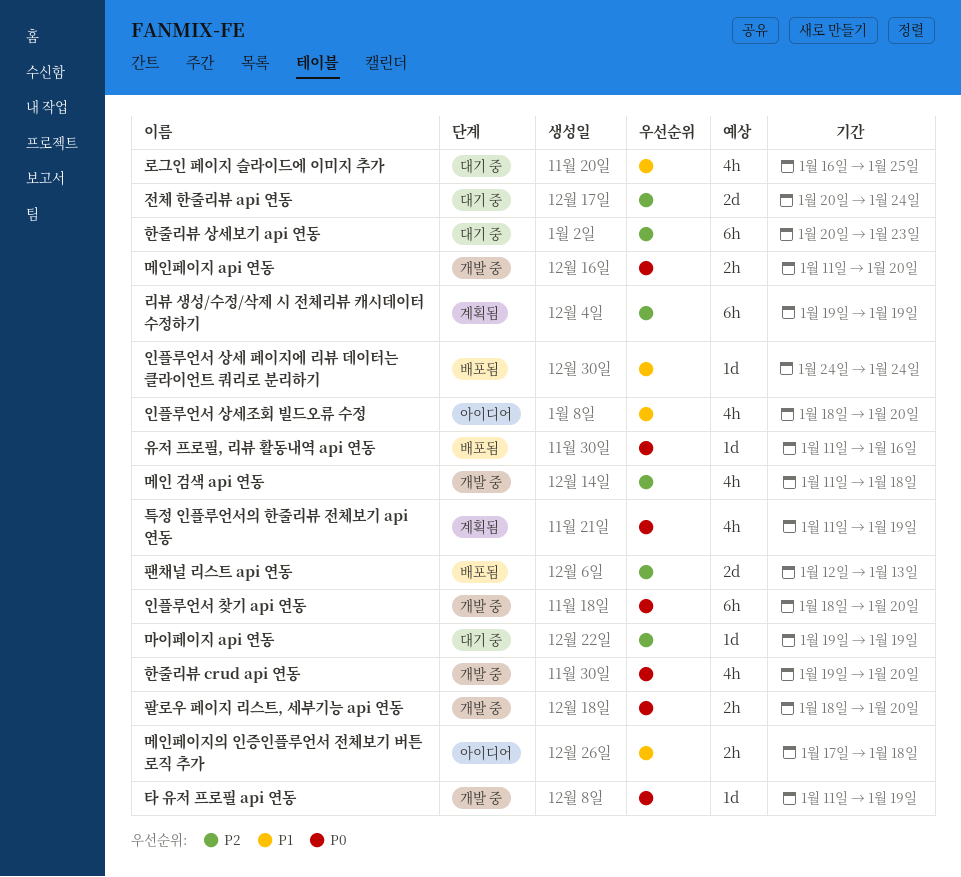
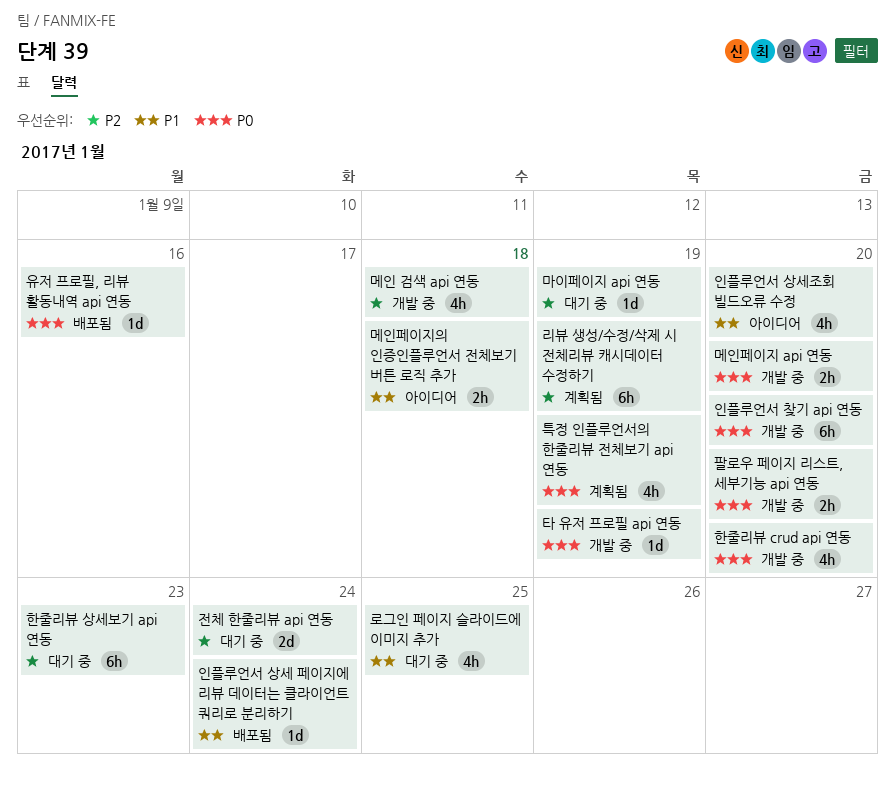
팬채널 리스트 api 연동: present -> none

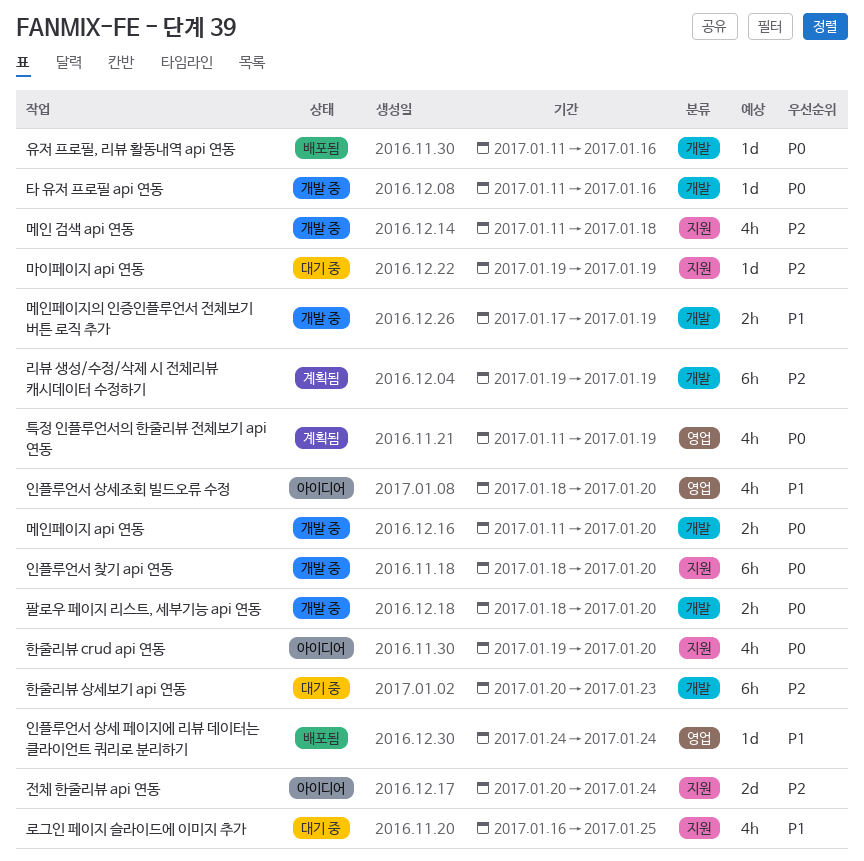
메인페이지의 인증인플루언서 전체보기 버튼 로직 추가, status: 아이디어 -> 개발 중
메인페이지의 인증인플루언서 전체보기 버튼 로직 추가, due: Jan 18 -> Jan 19
전체 한줄리뷰 api 연동, status: 대기 중 -> 아이디어
타 유저 프로필 api 연동, due: Jan 19 -> Jan 16
한줄리뷰 crud api 연동, status: 개발 중 -> 아이디어

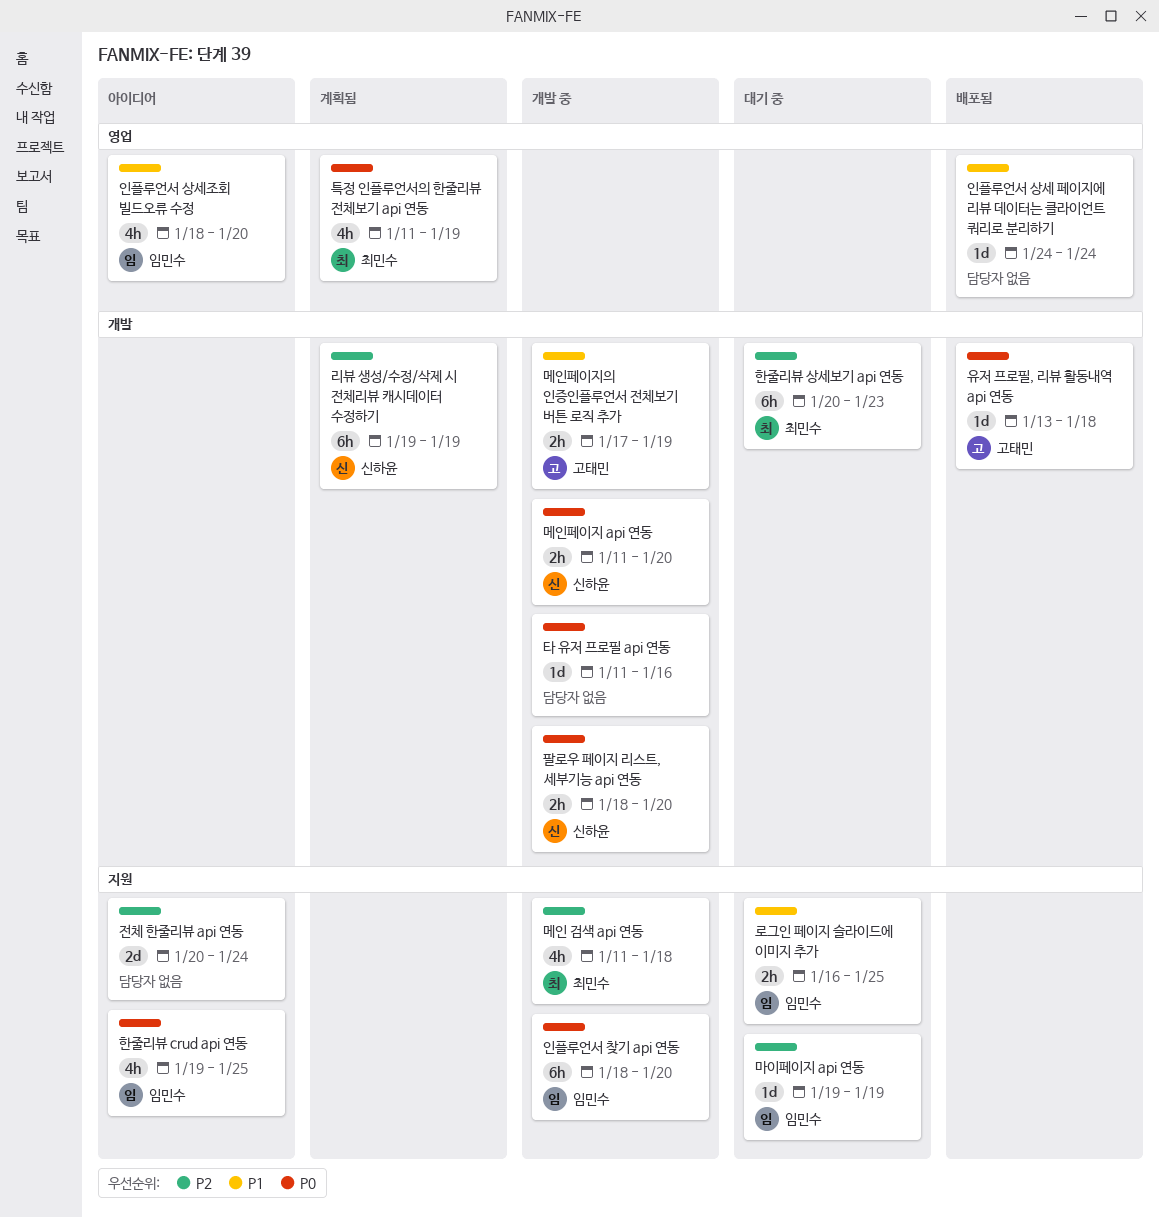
로그인 페이지 슬라이드에 이미지 추가, estimate: 4h -> 2h
유저 프로필, 리뷰 활동내역 api 연동, start: Jan 11 -> Jan 13
유저 프로필, 리뷰 활동내역 api 연동, due: Jan 16 -> Jan 18
한줄리뷰 crud api 연동, due: Jan 20 -> Jan 25

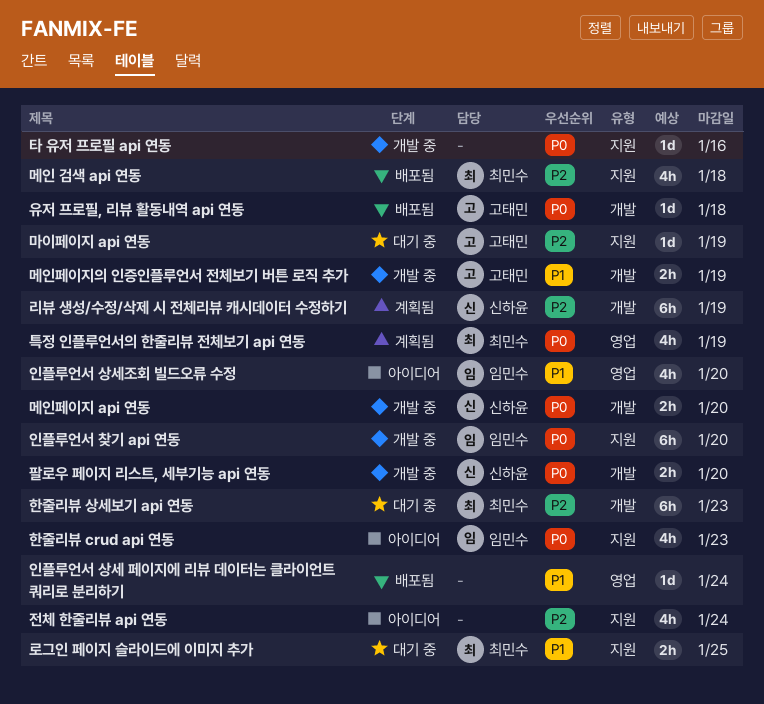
로그인 페이지 슬라이드에 이미지 추가, owner: 임민수 -> 최민수
마이페이지 api 연동, owner: 임민수 -> 고태민
메인 검색 api 연동, status: 개발 중 -> 배포됨
전체 한줄리뷰 api 연동, estimate: 2d -> 4h
타 유저 프로필 api 연동, label: 개발 -> 지원
한줄리뷰 crud api 연동, due: Jan 25 -> Jan 23

